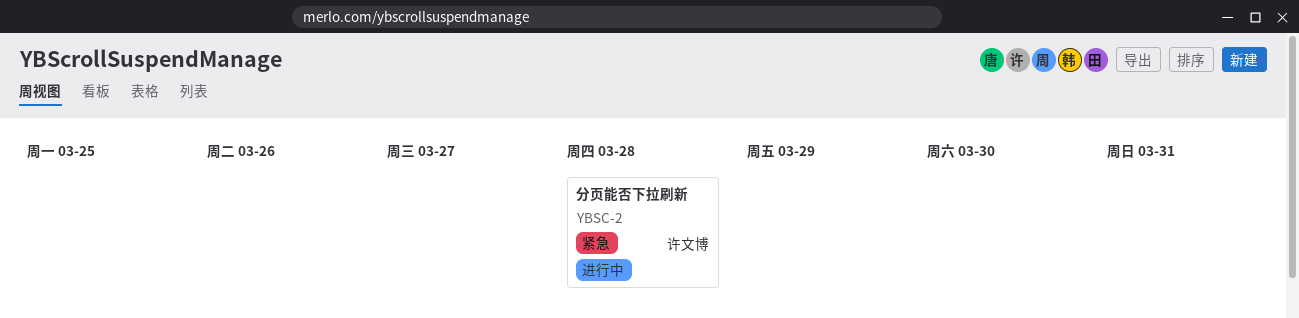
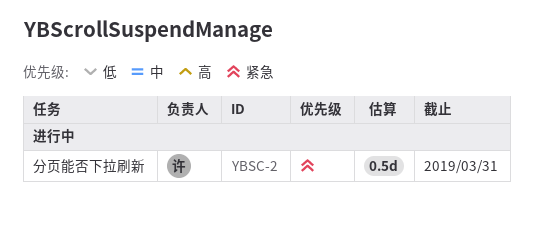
YBSC-2, due: Mar 28 -> Mar 31

